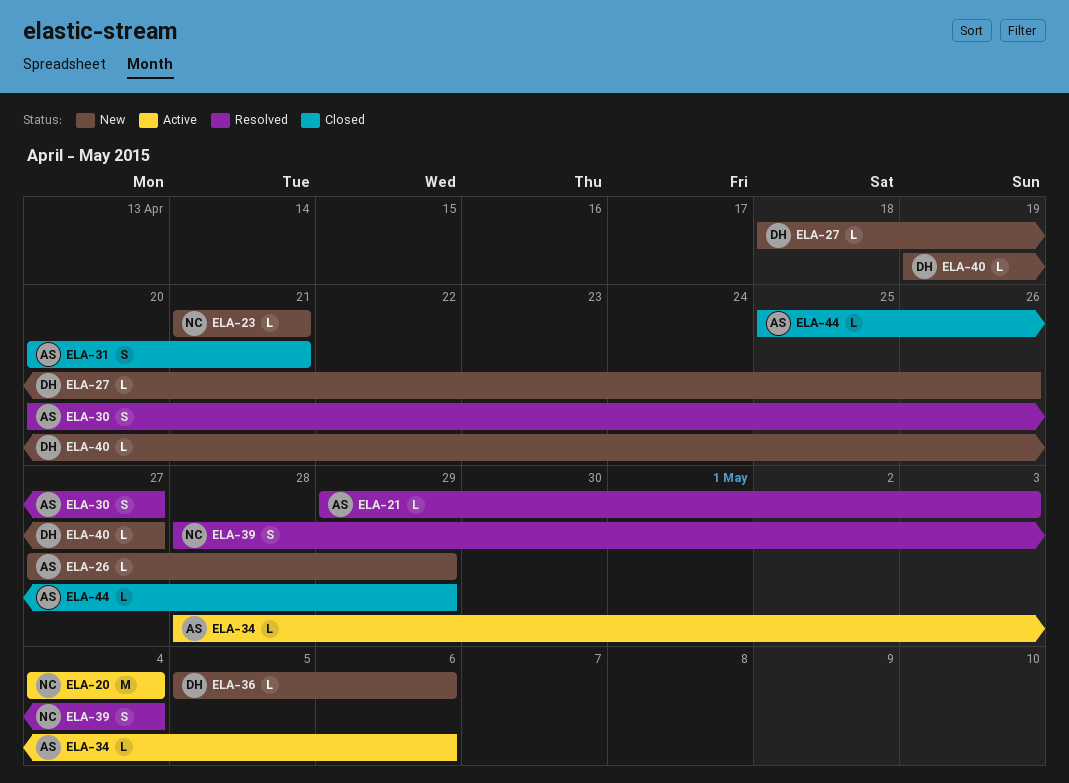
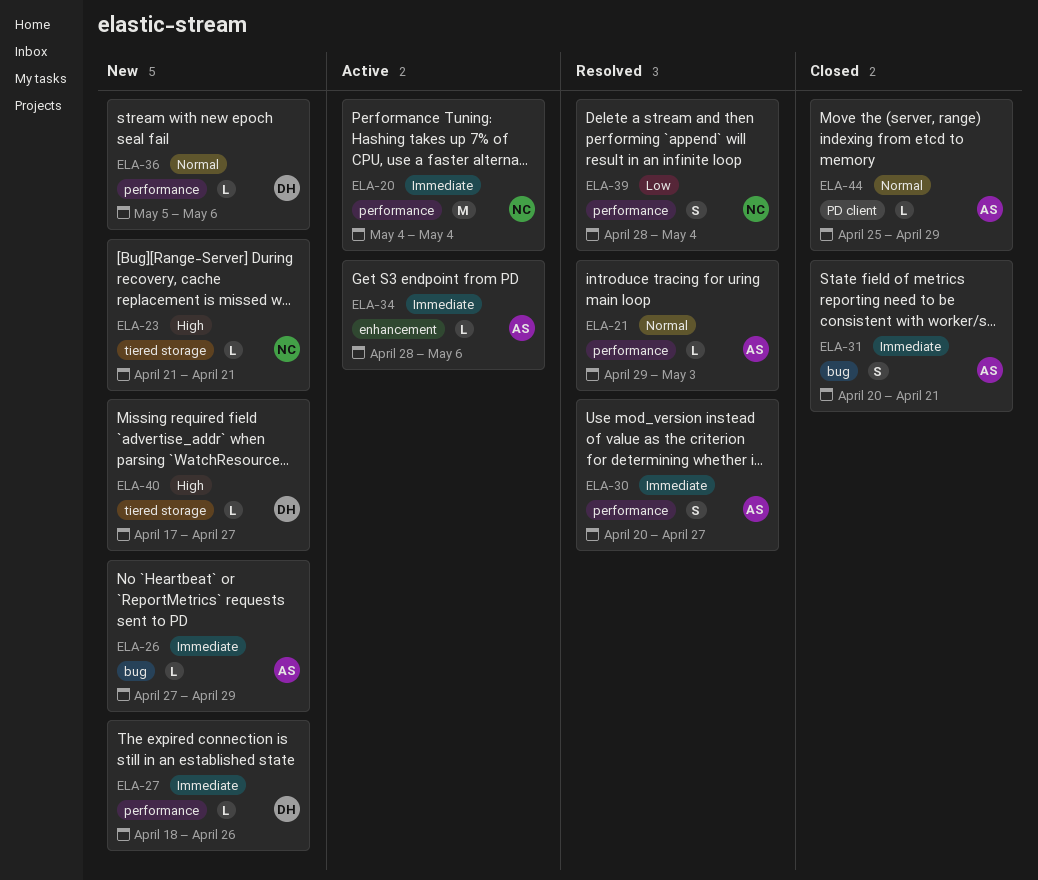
ELA-40, start: Apr 19 -> Apr 17

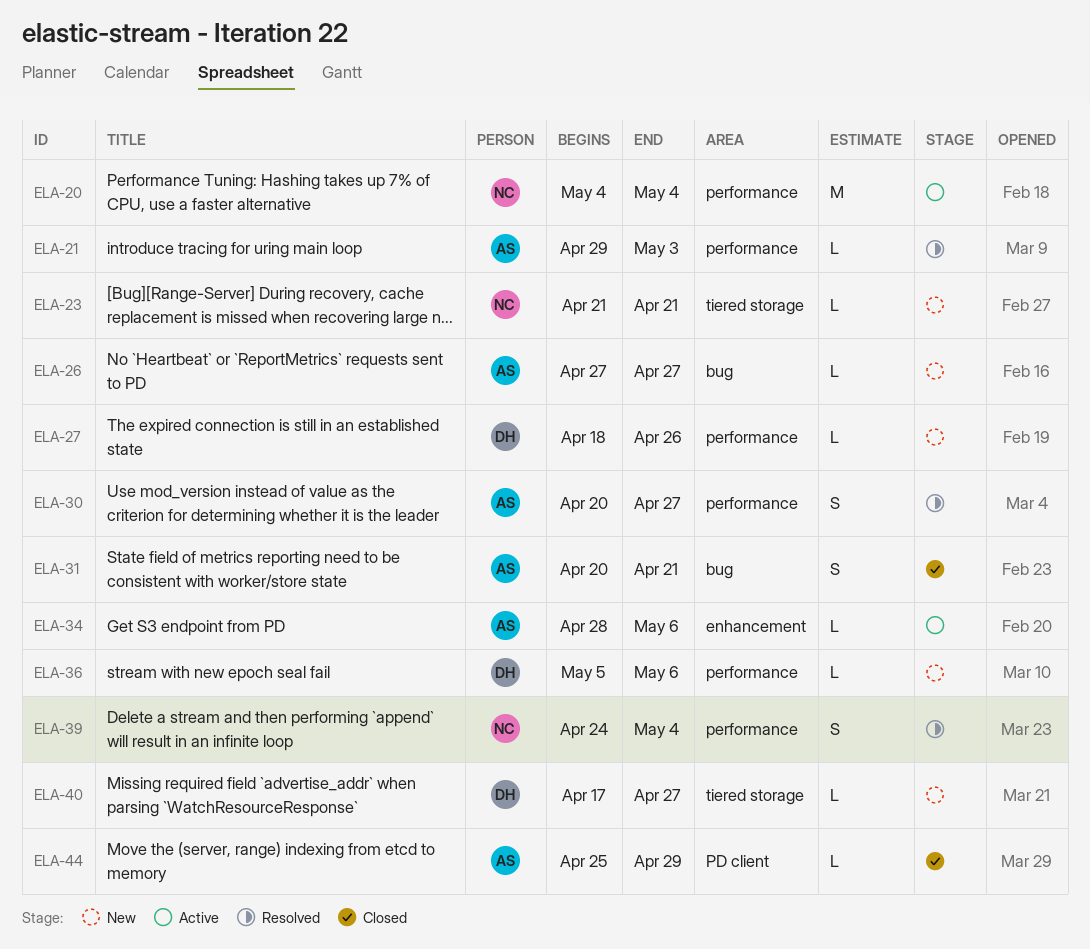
ELA-26, due: Apr 29 -> Apr 27
ELA-39, start: Apr 28 -> Apr 24

